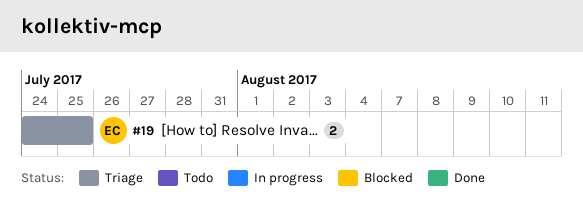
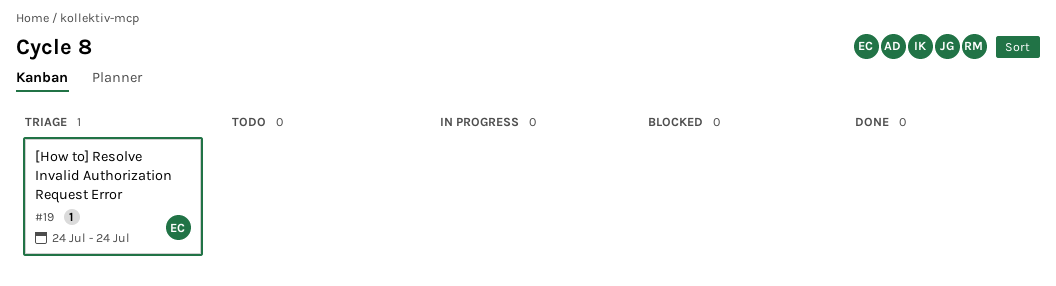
#19, estimate: 2 -> 1
#19, due: Jul 25 -> Jul 24

